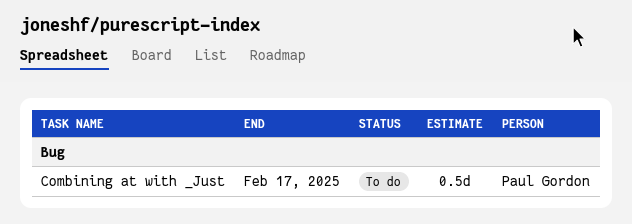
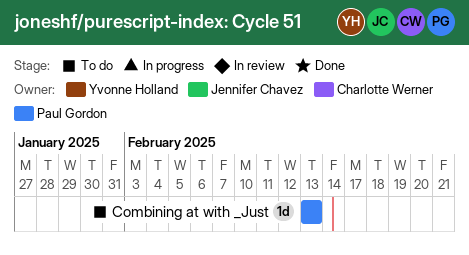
Combining at with _Just, estimate: 0.5d -> 1d
Combining at with _Just, due: Feb 17 -> Feb 13

